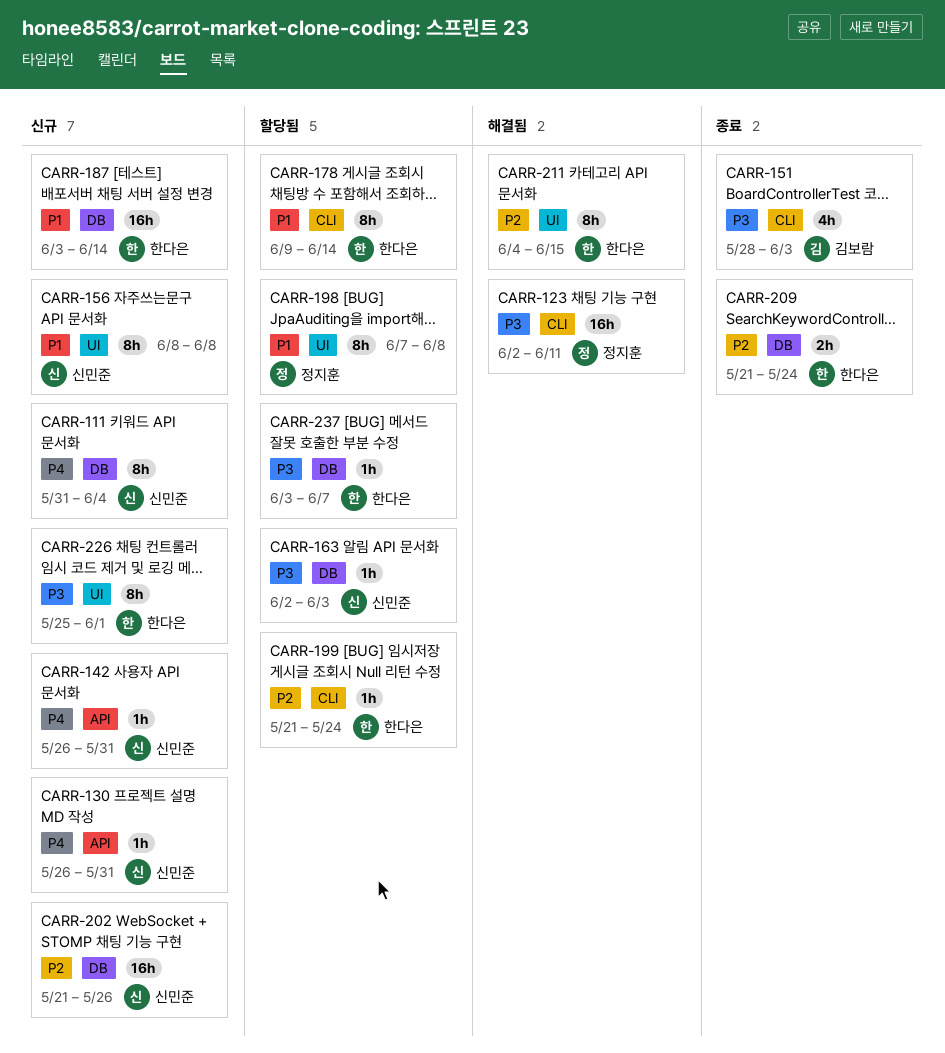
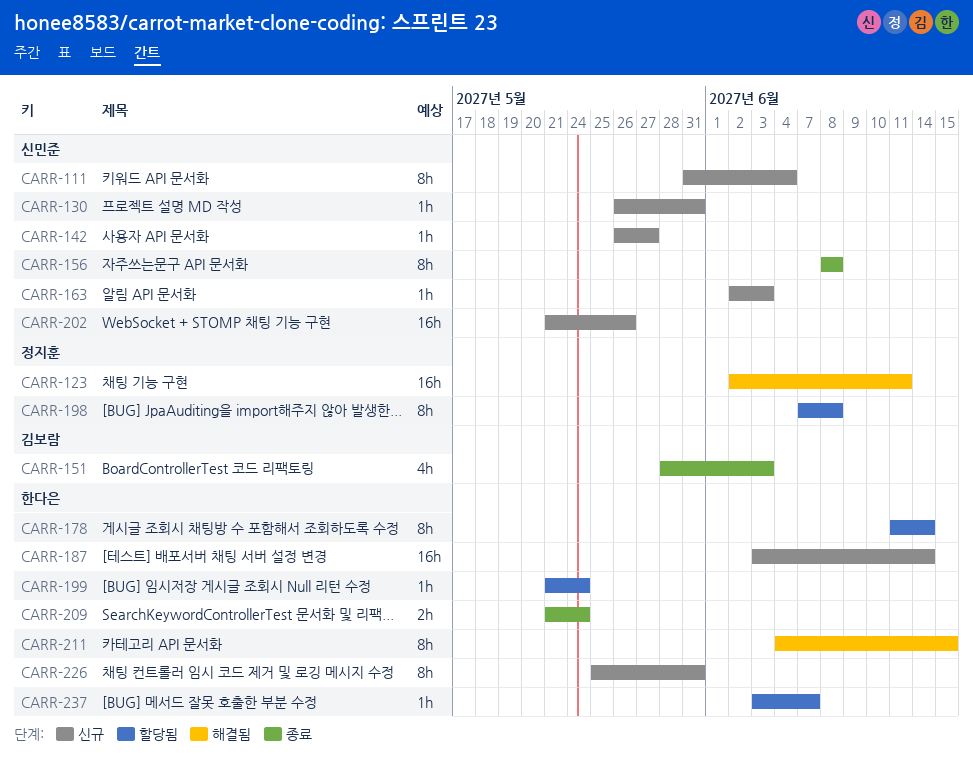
CARR-142, due: May 31 -> May 27
CARR-156, status: 신규 -> 종료
CARR-163, status: 할당됨 -> 신규
CARR-178, start: Jun 9 -> Jun 11
CARR-226, due: Jun 1 -> May 31

